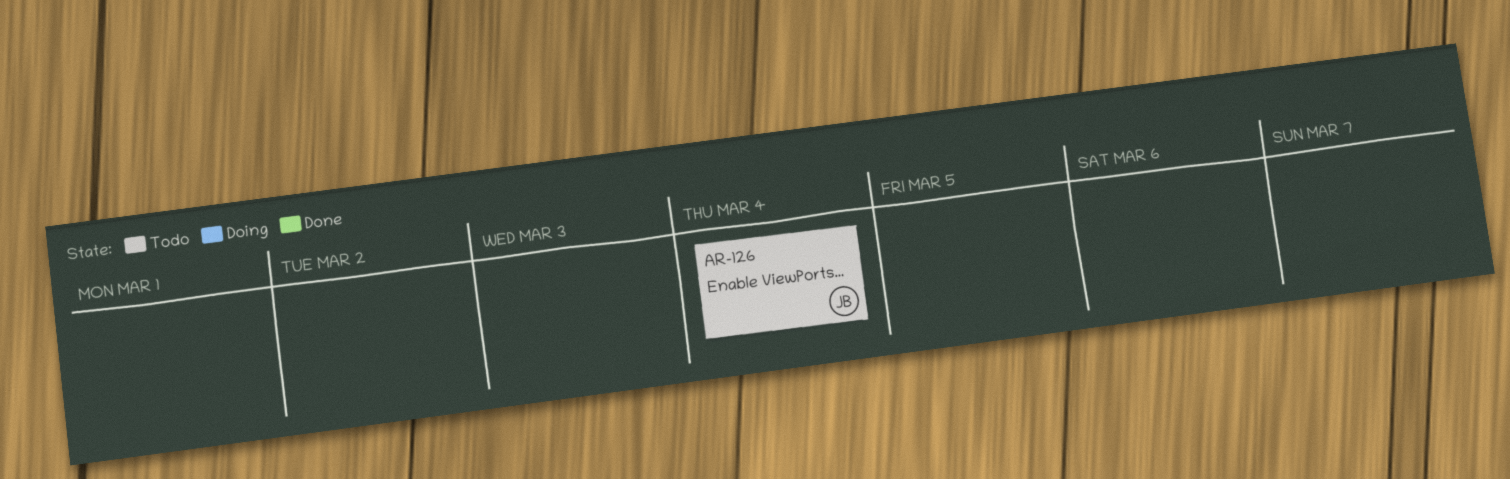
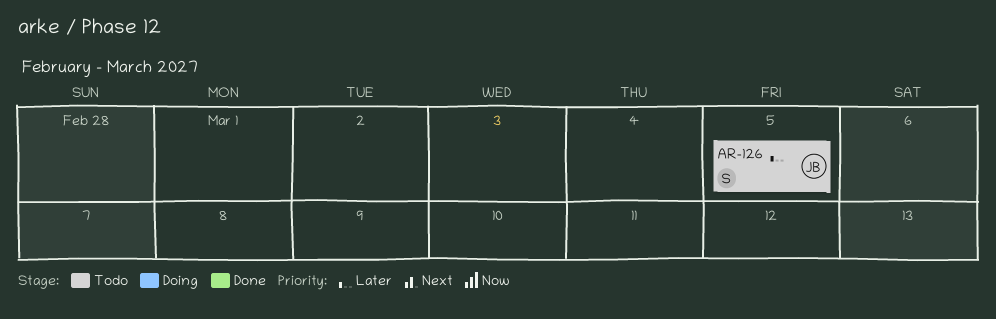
AR-126, due: Mar 4 -> Mar 5

